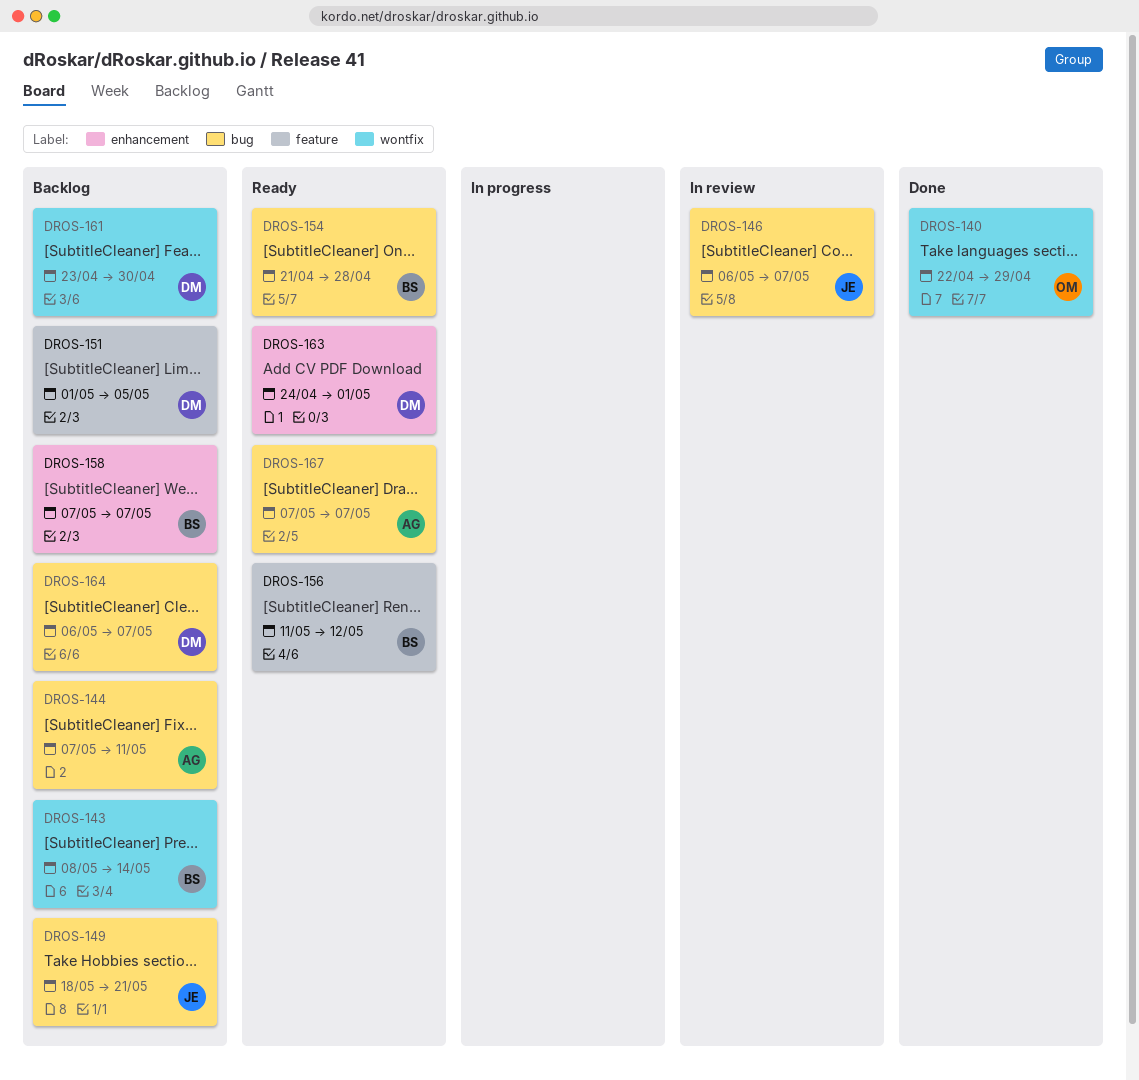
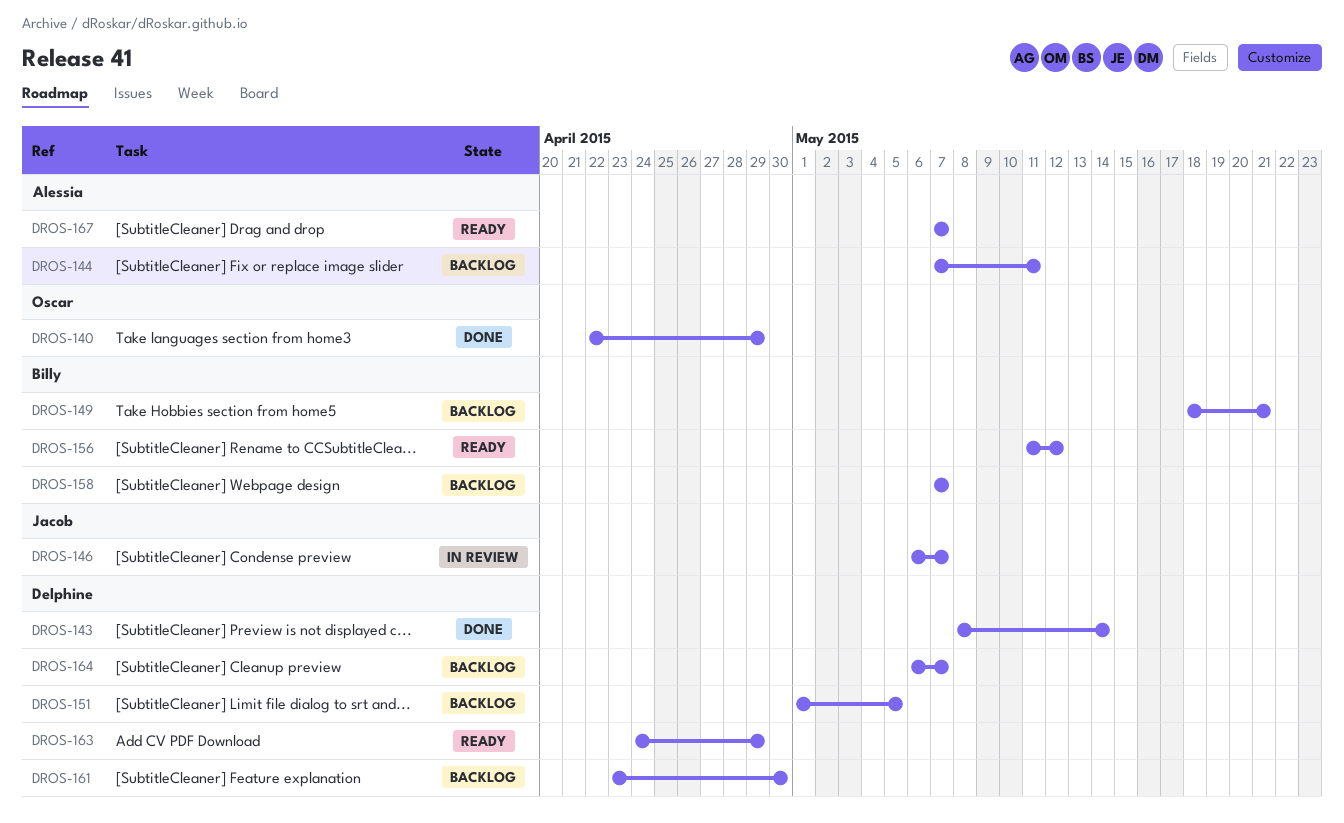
DROS-143, status: Backlog -> Done
DROS-143, owner: Billy -> Delphine
DROS-149, owner: Jacob -> Billy
DROS-154: present -> none
DROS-163, due: May 1 -> Apr 29

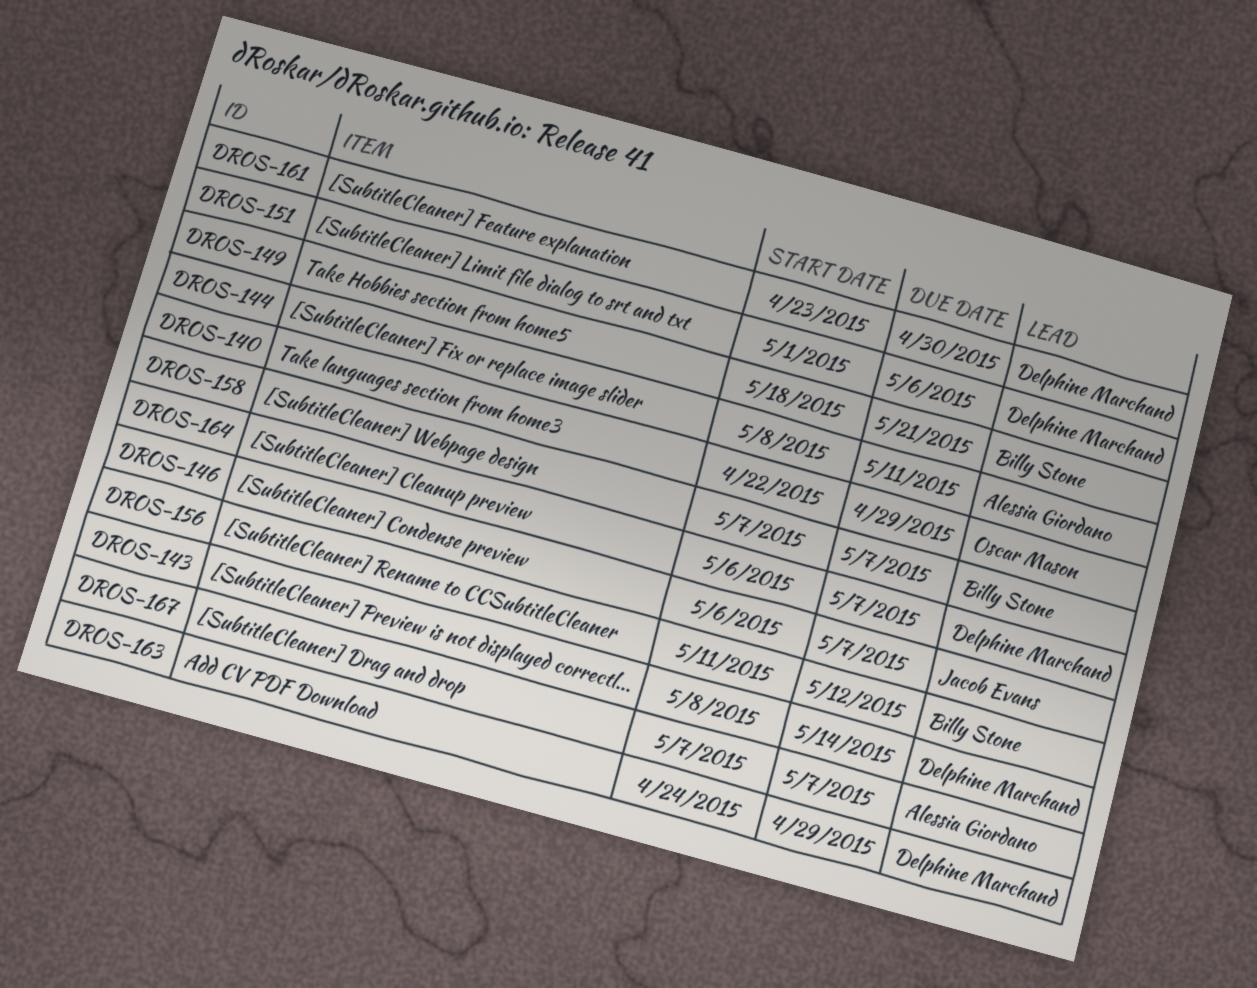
DROS-144, start: May 7 -> May 8
DROS-151, due: May 5 -> May 6

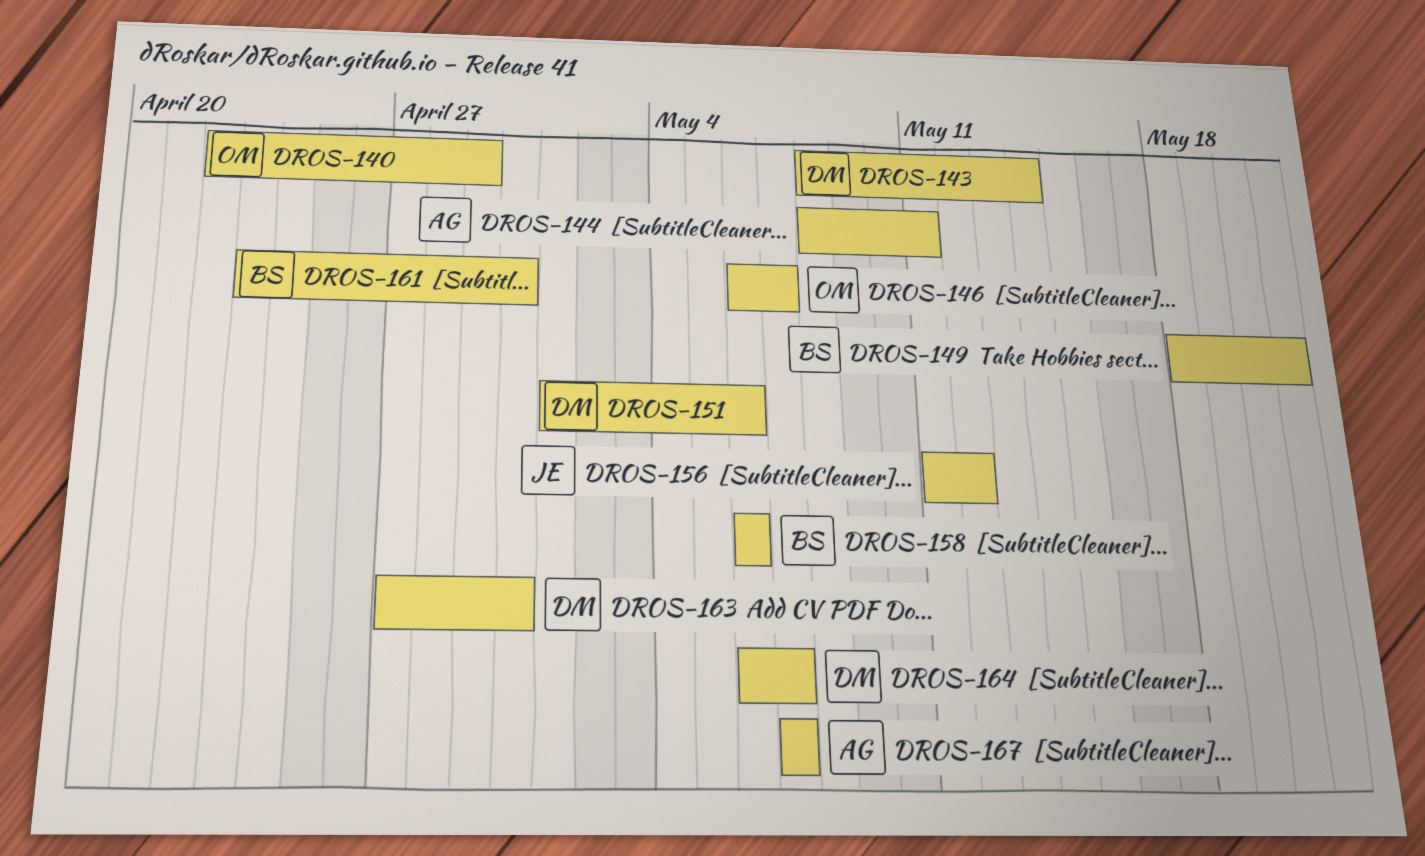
DROS-146, owner: Jacob Evans -> Oscar Mason
DROS-156, owner: Billy Stone -> Jacob Evans
DROS-158, start: May 7 -> May 6
DROS-158, due: May 7 -> May 6
DROS-161, owner: Delphine Marchand -> Billy Stone
DROS-163, start: Apr 24 -> Apr 27
DROS-163, due: Apr 29 -> Apr 30

